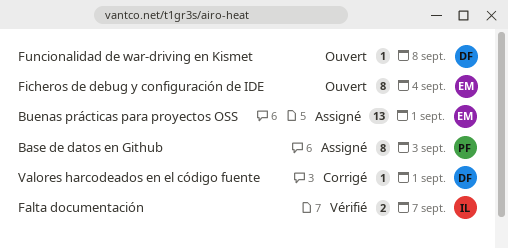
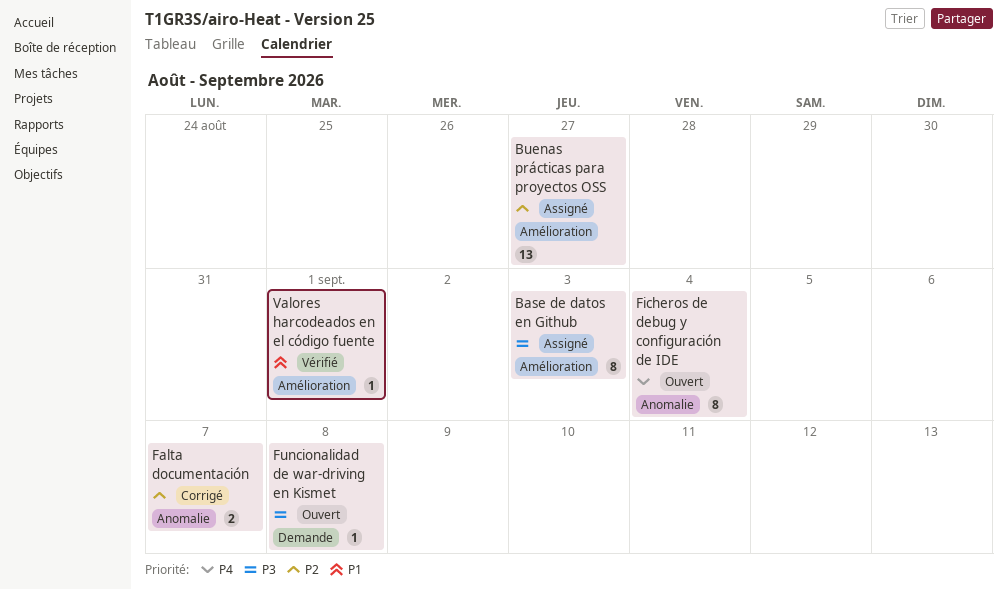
Buenas prácticas para proyectos OSS, due: Sep 1 -> Aug 27
Falta documentación, status: Vérifié -> Corrigé
Valores harcodeados en el código fuente, status: Corrigé -> Vérifié

